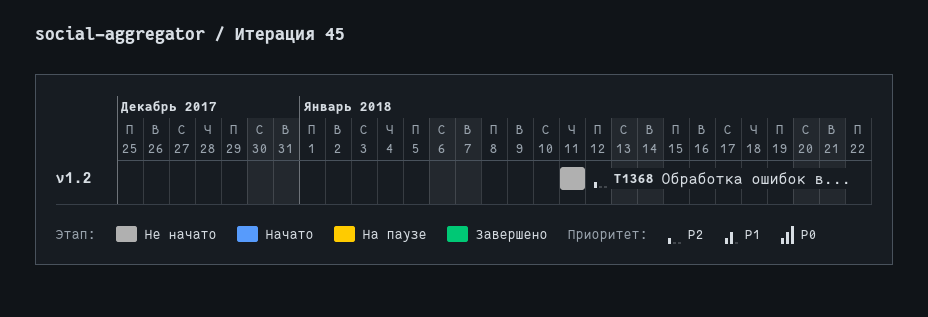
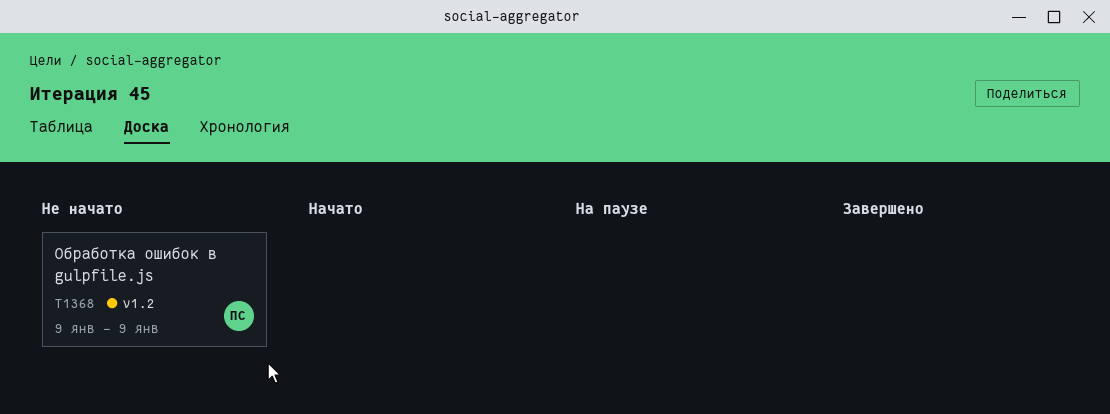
T1368, start: Jan 11 -> Jan 9
T1368, due: Jan 11 -> Jan 9

